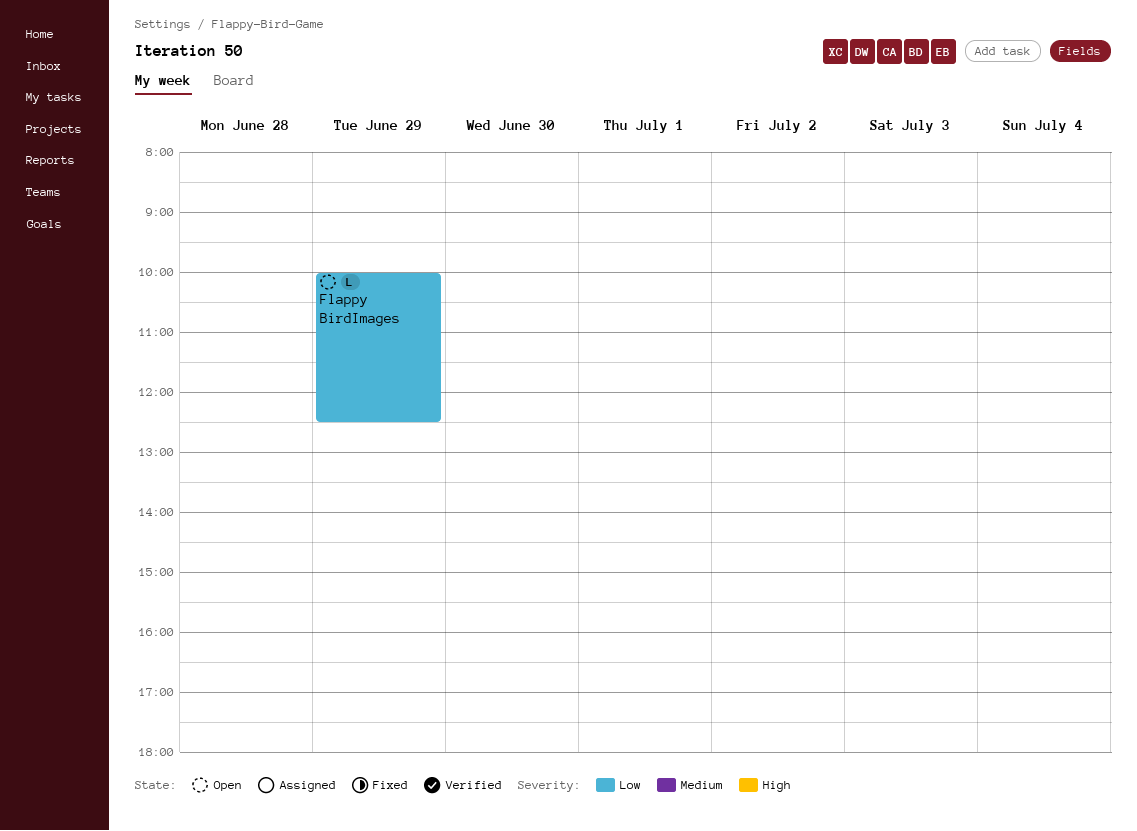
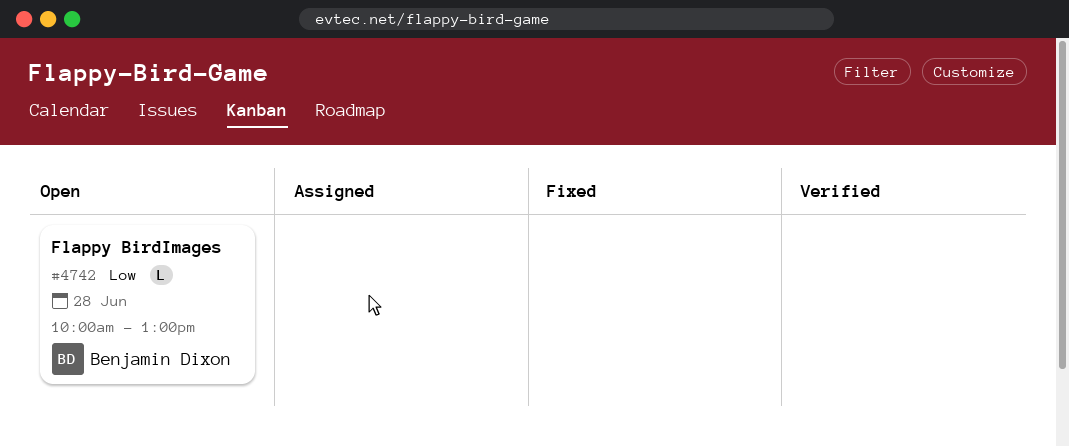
Flappy BirdImages, day: Jun 29 -> Jun 28
Flappy BirdImages, ends: 12:30 -> 13:00

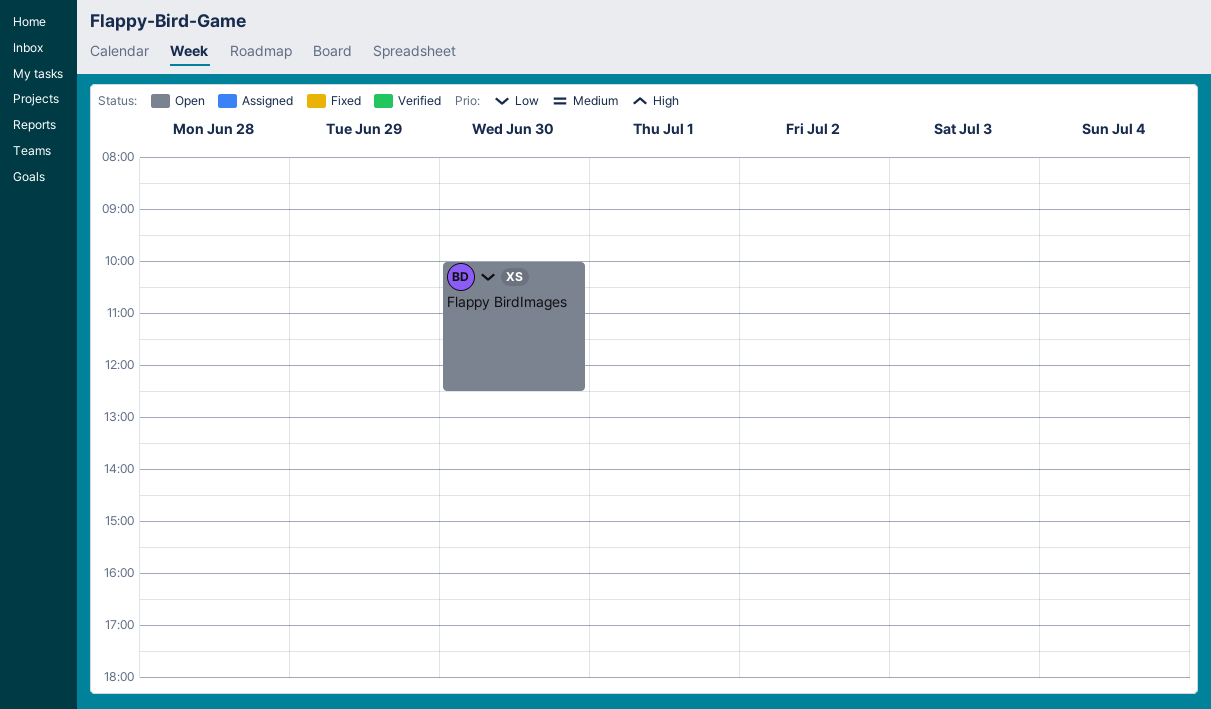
Flappy BirdImages, estimate: L -> XS
Flappy BirdImages, day: Jun 28 -> Jun 30
Flappy BirdImages, ends: 13:00 -> 12:30

